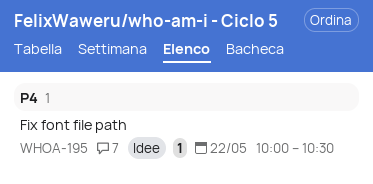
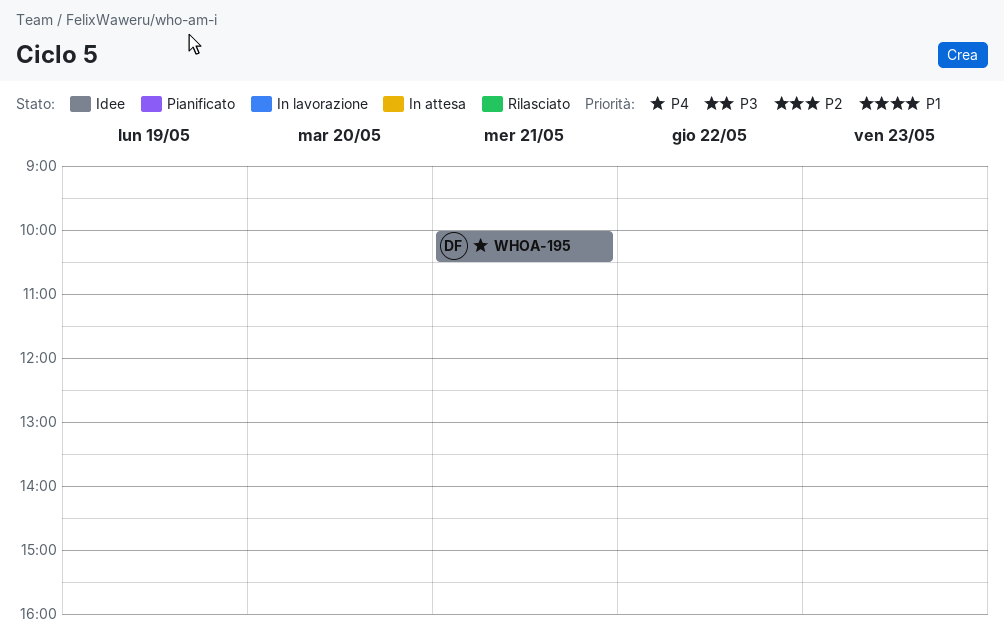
WHOA-195, day: May 22 -> May 21

